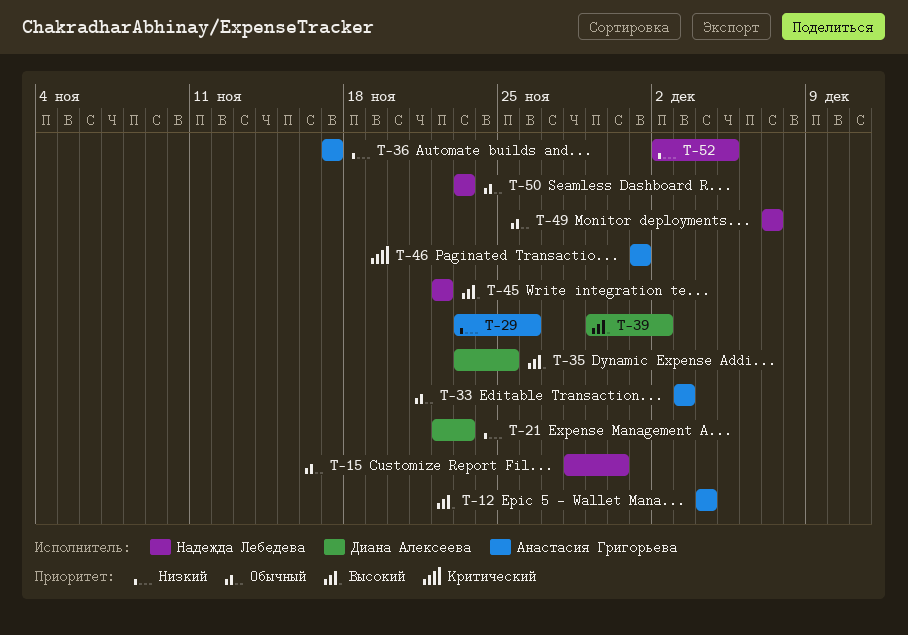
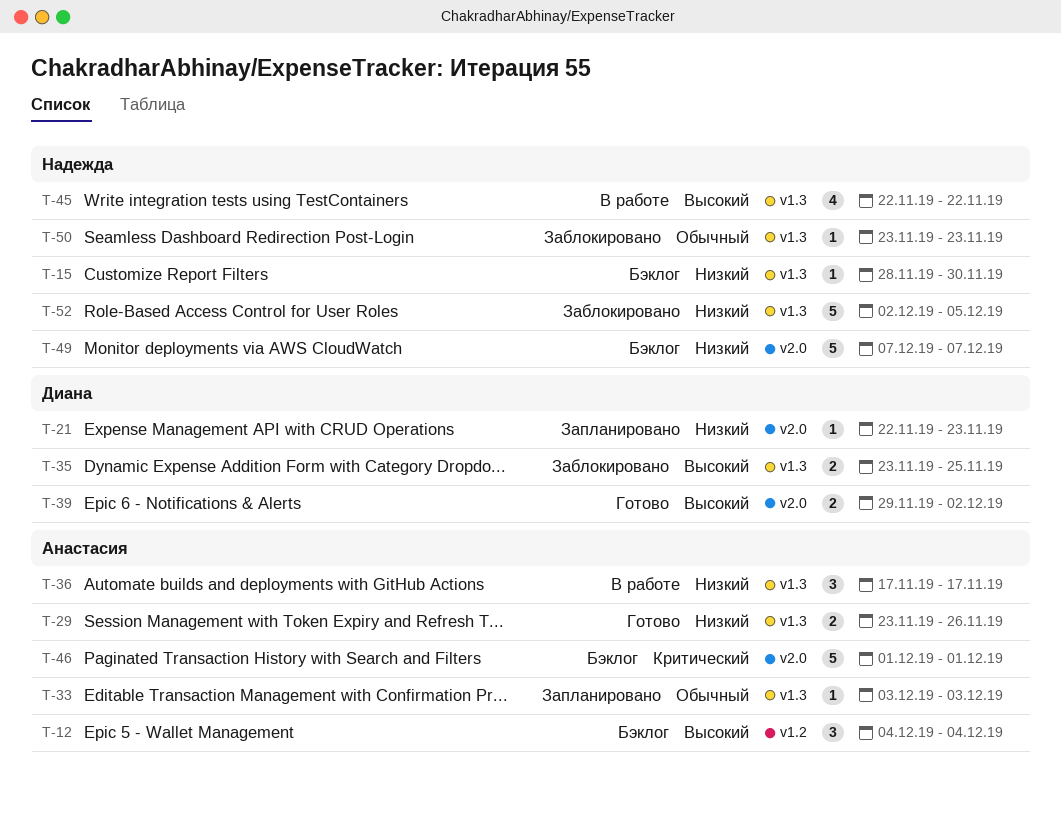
T-15, priority: Обычный -> Низкий
T-49, priority: Обычный -> Низкий

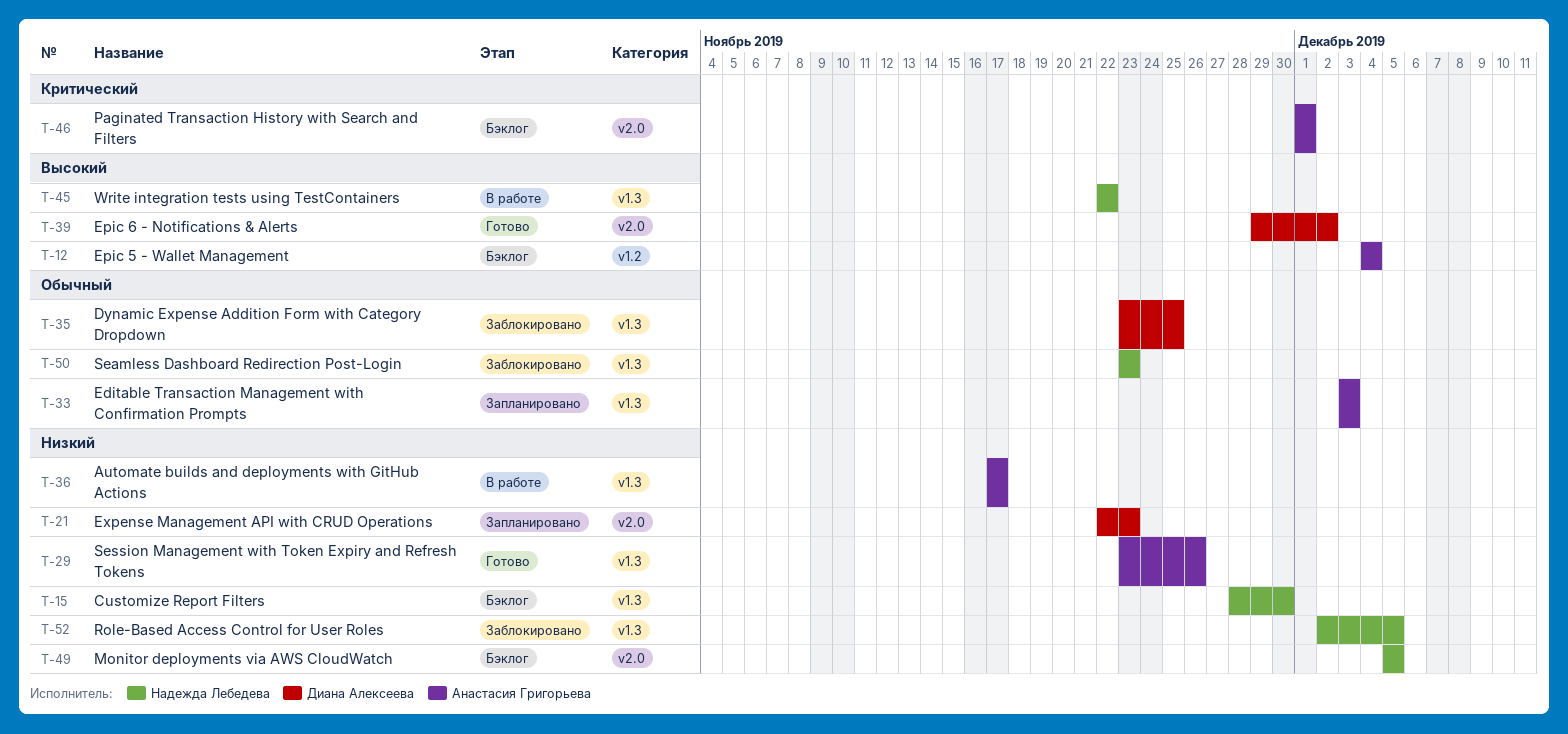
T-35, priority: Высокий -> Обычный
T-49, start: Dec 7 -> Dec 5
T-49, due: Dec 7 -> Dec 5

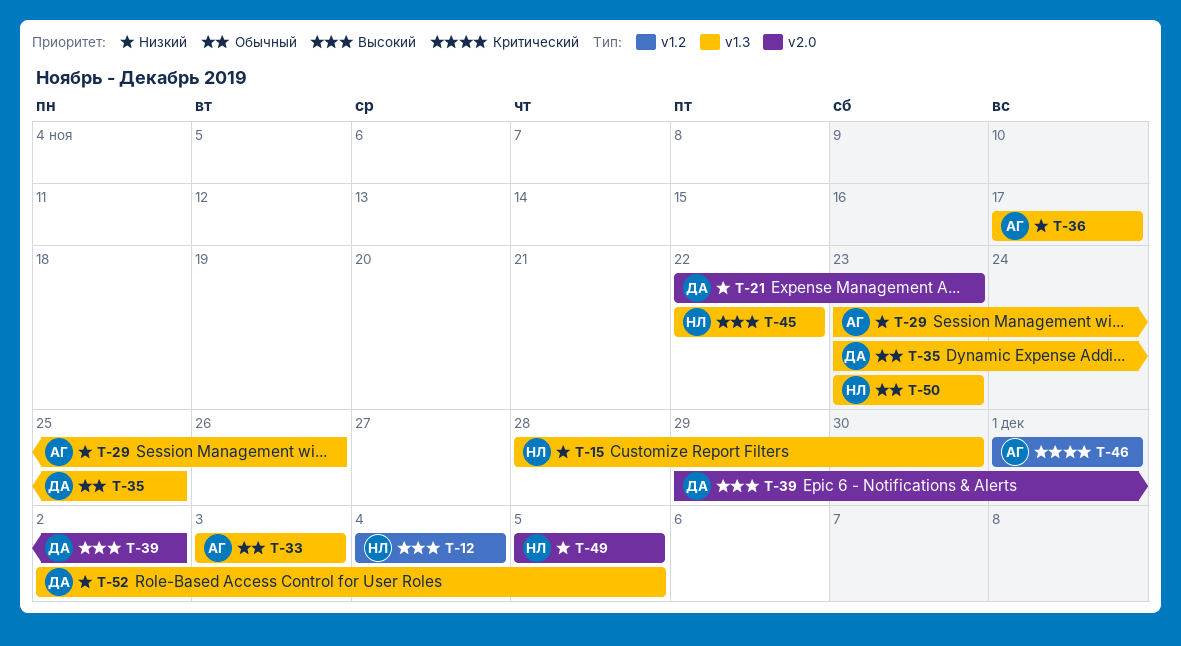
T-12, owner: Анастасия Григорьева -> Надежда Лебедева
T-46, label: v2.0 -> v1.2
T-52, owner: Надежда Лебедева -> Диана Алексеева

